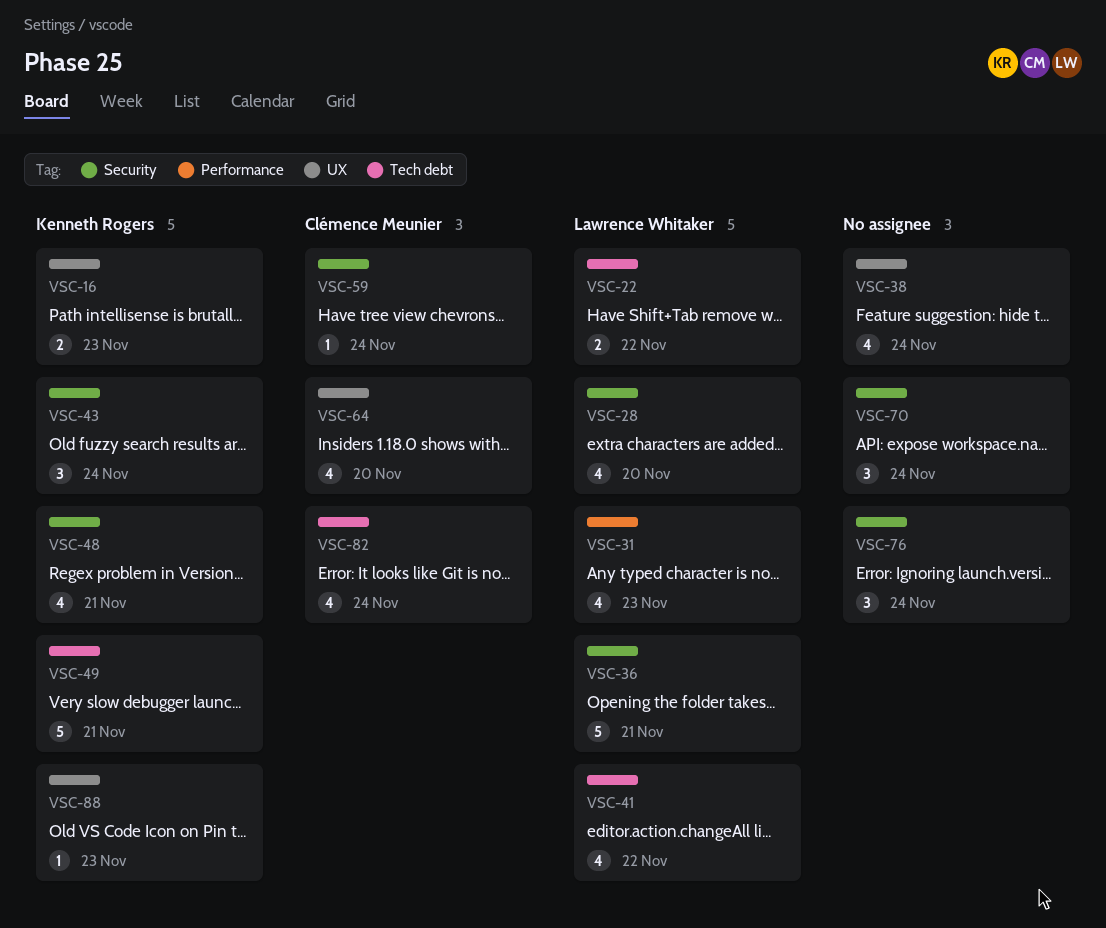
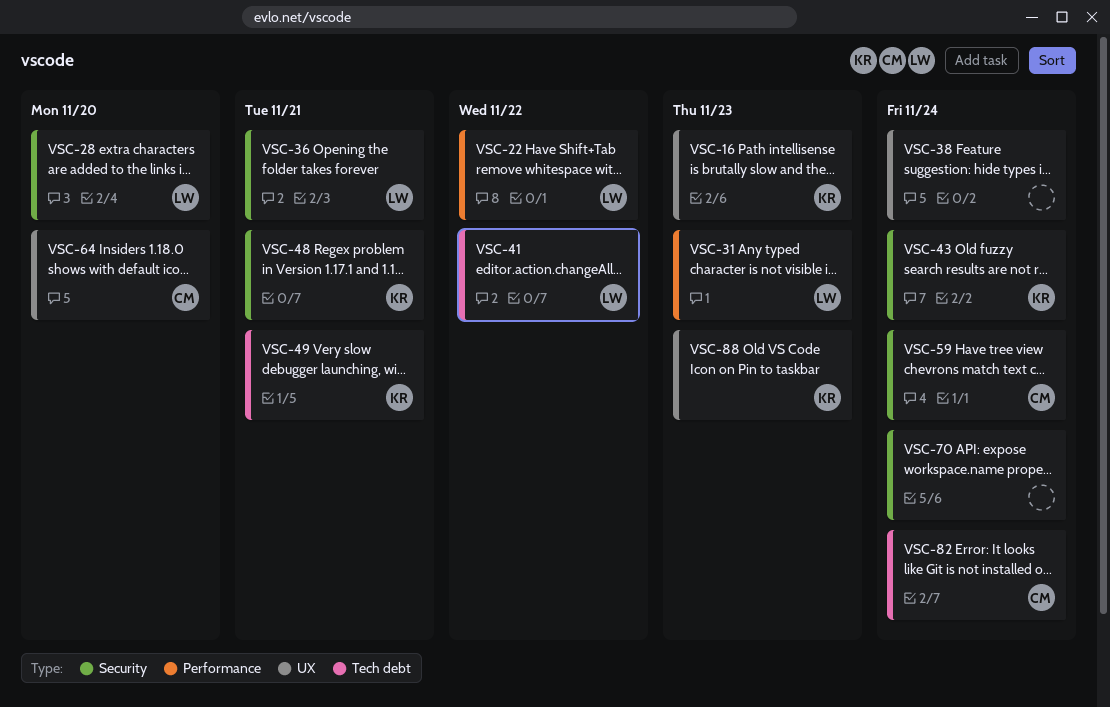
VSC-22, label: Tech debt -> Performance
VSC-76: present -> none

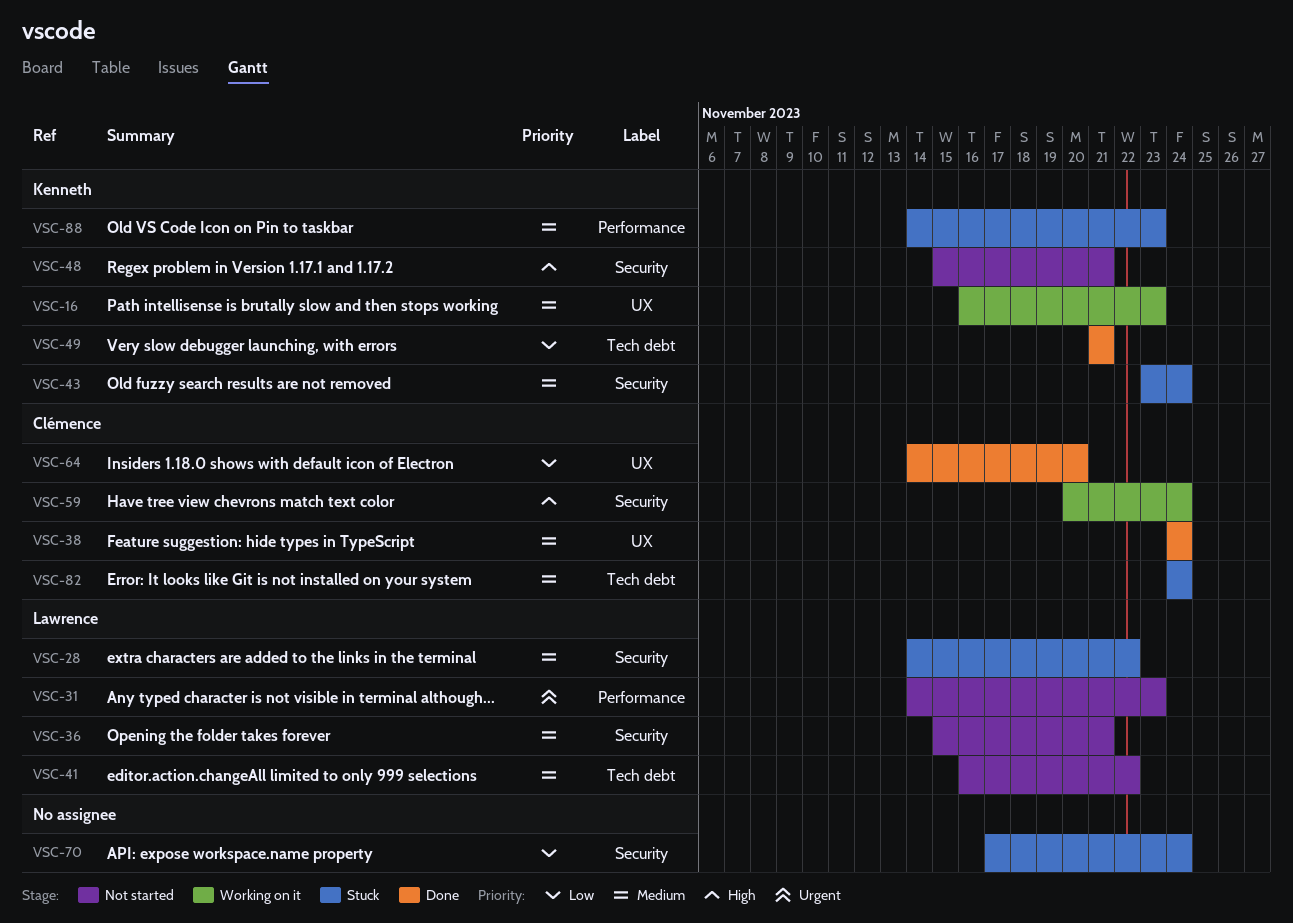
VSC-22: present -> none
VSC-28, due: Nov 20 -> Nov 22
VSC-38, owner: none -> Clémence
VSC-88, label: UX -> Performance

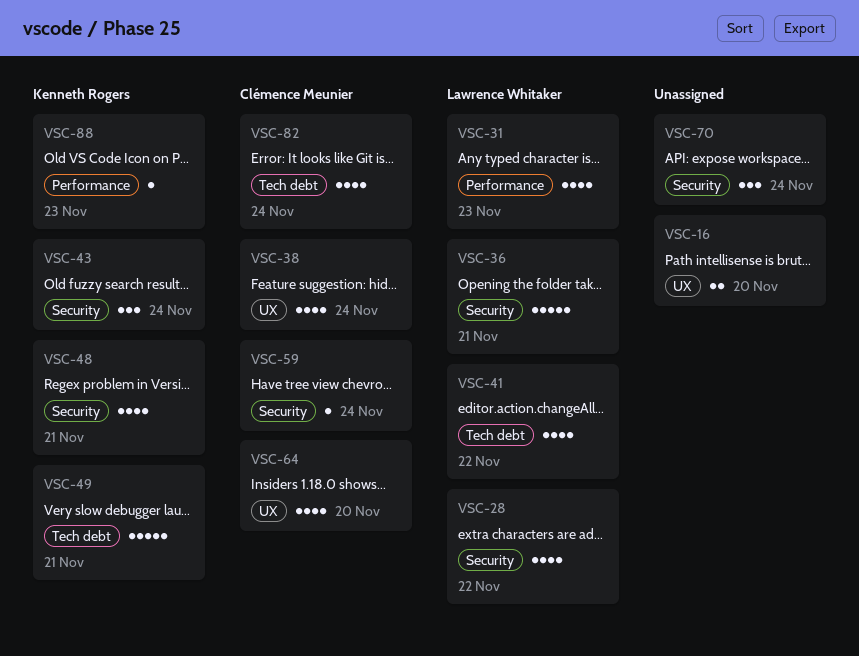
VSC-16, owner: Kenneth Rogers -> none
VSC-16, due: Nov 23 -> Nov 20

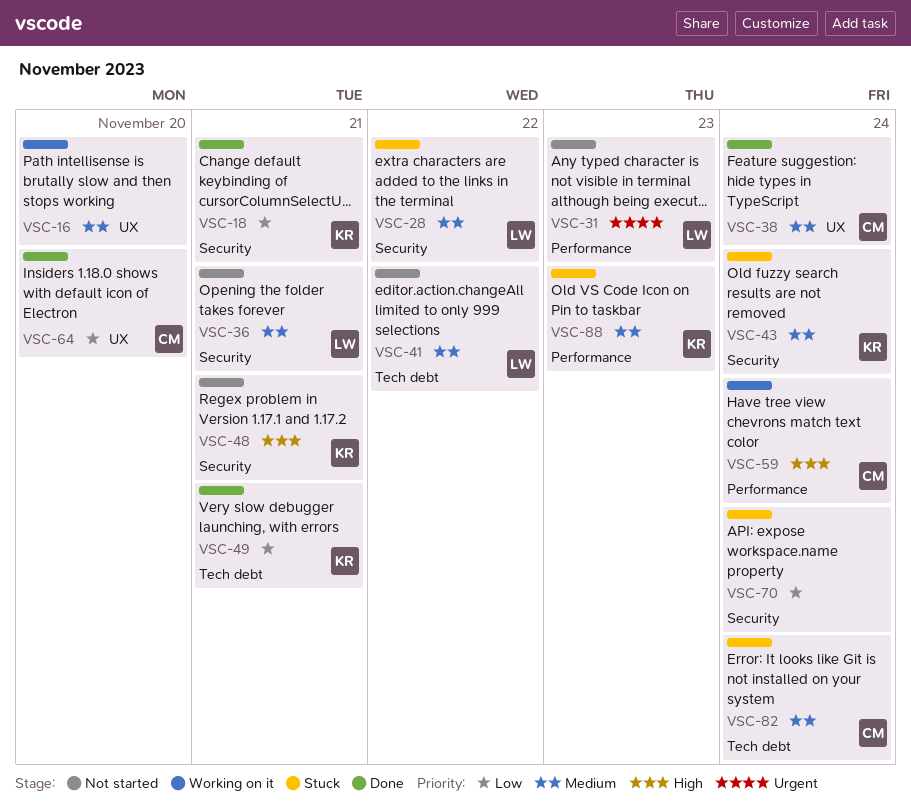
VSC-18: none -> present
VSC-59, label: Security -> Performance

